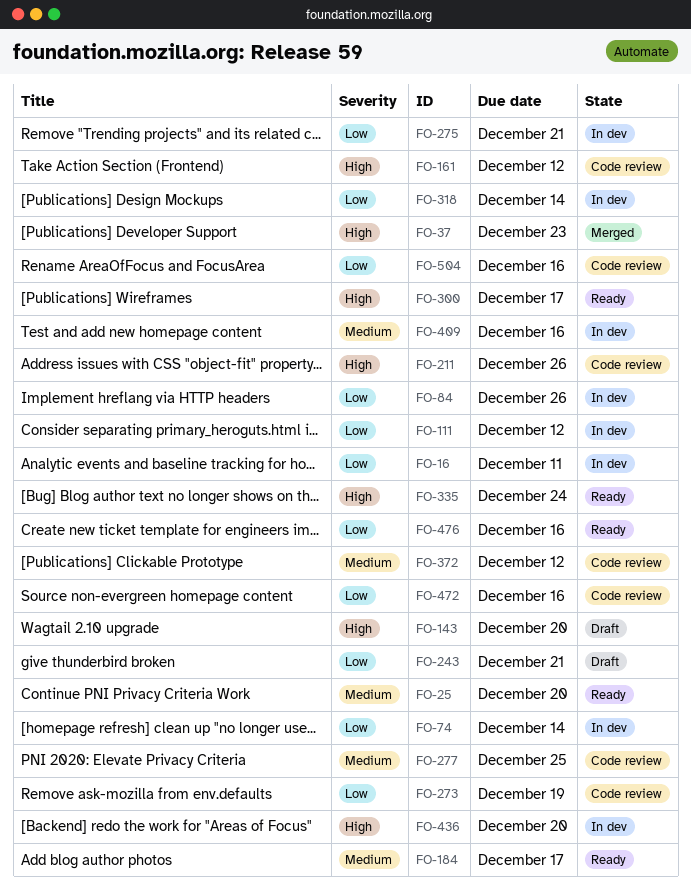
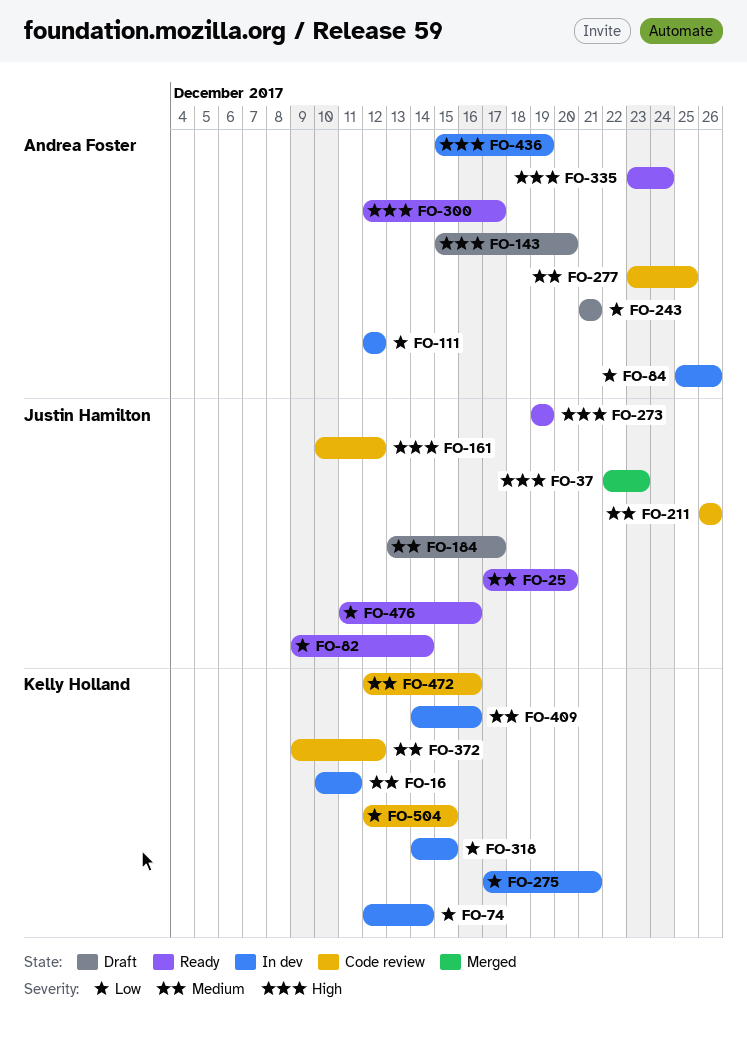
FO-16, priority: Low -> Medium
FO-82: none -> present
FO-184, status: Ready -> Draft
FO-211, priority: High -> Medium
FO-273, status: Code review -> Ready
FO-273, priority: Low -> High
FO-318, due: Dec 14 -> Dec 15
FO-436, due: Dec 20 -> Dec 19
FO-472, priority: Low -> Medium
FO-504, due: Dec 16 -> Dec 15

